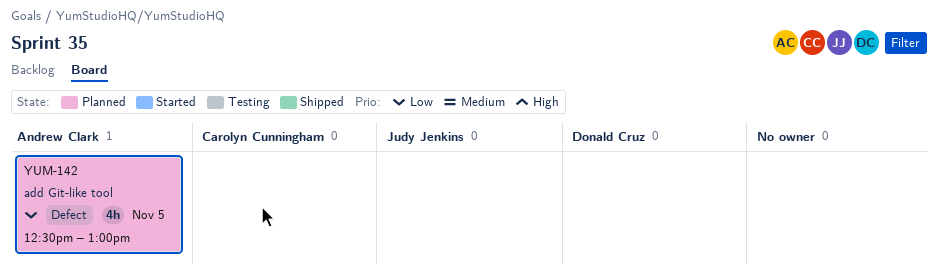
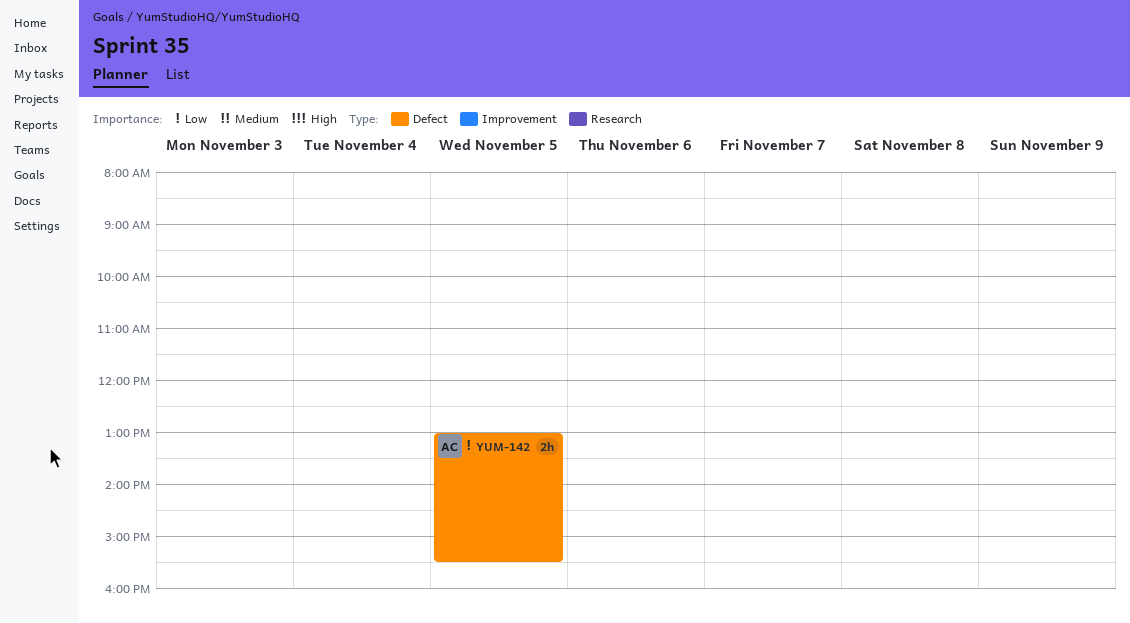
YUM-142, estimate: 4h -> 2h
YUM-142, begins: 12:30 -> 13:00
YUM-142, ends: 13:00 -> 15:30

